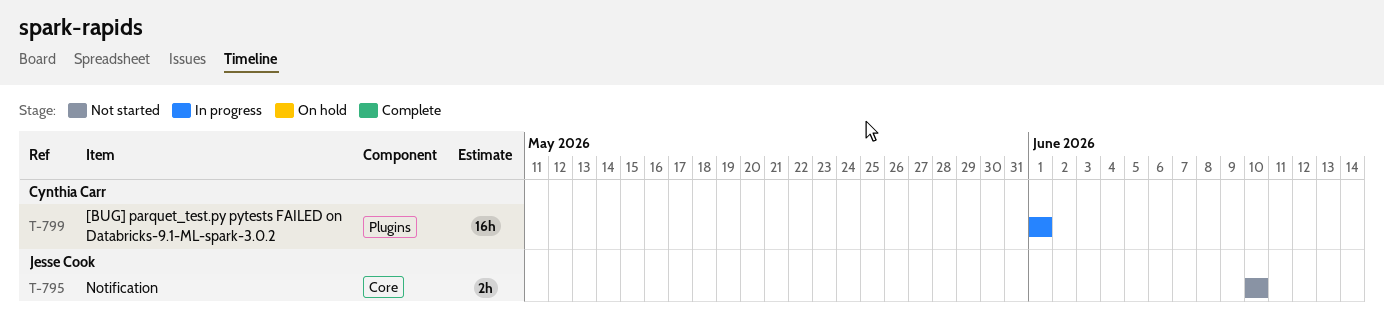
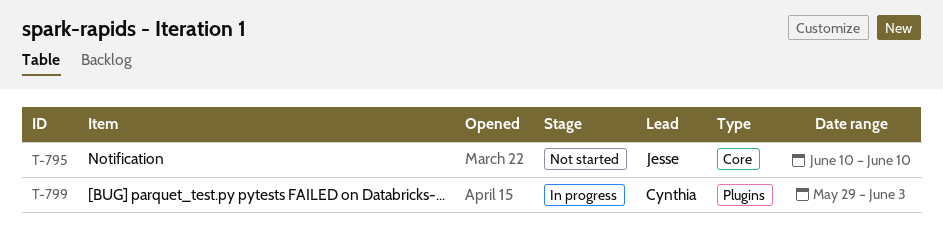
T-799, start: Jun 1 -> May 29
T-799, due: Jun 1 -> Jun 3

